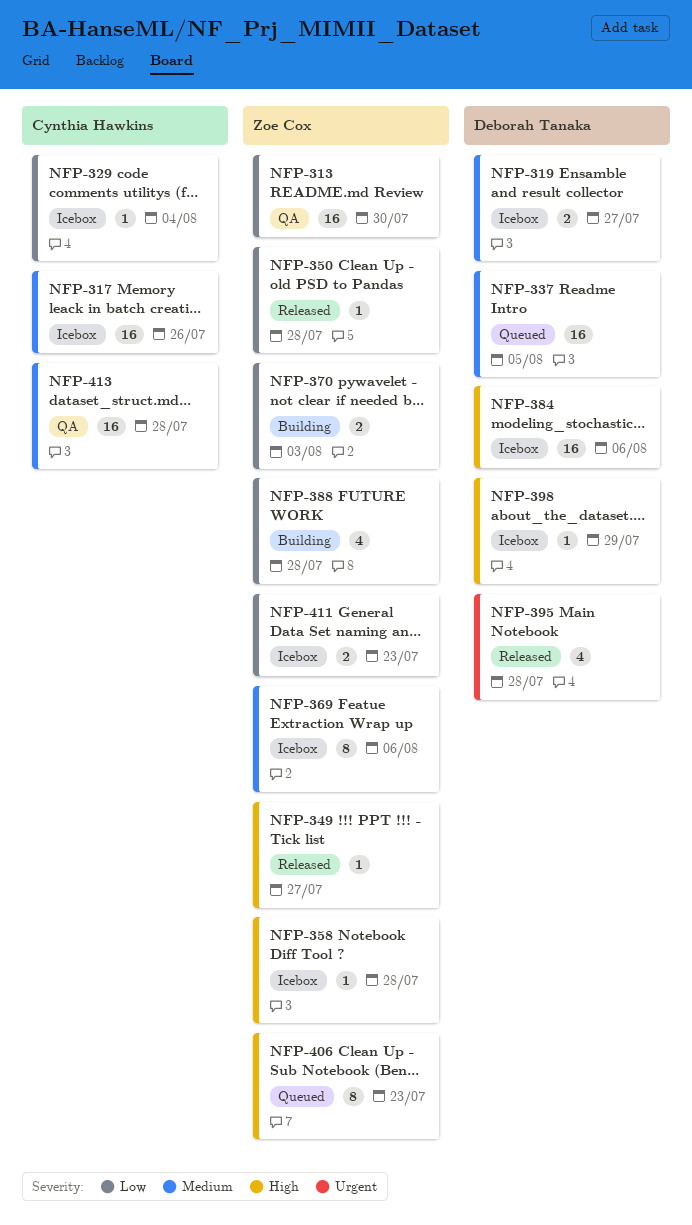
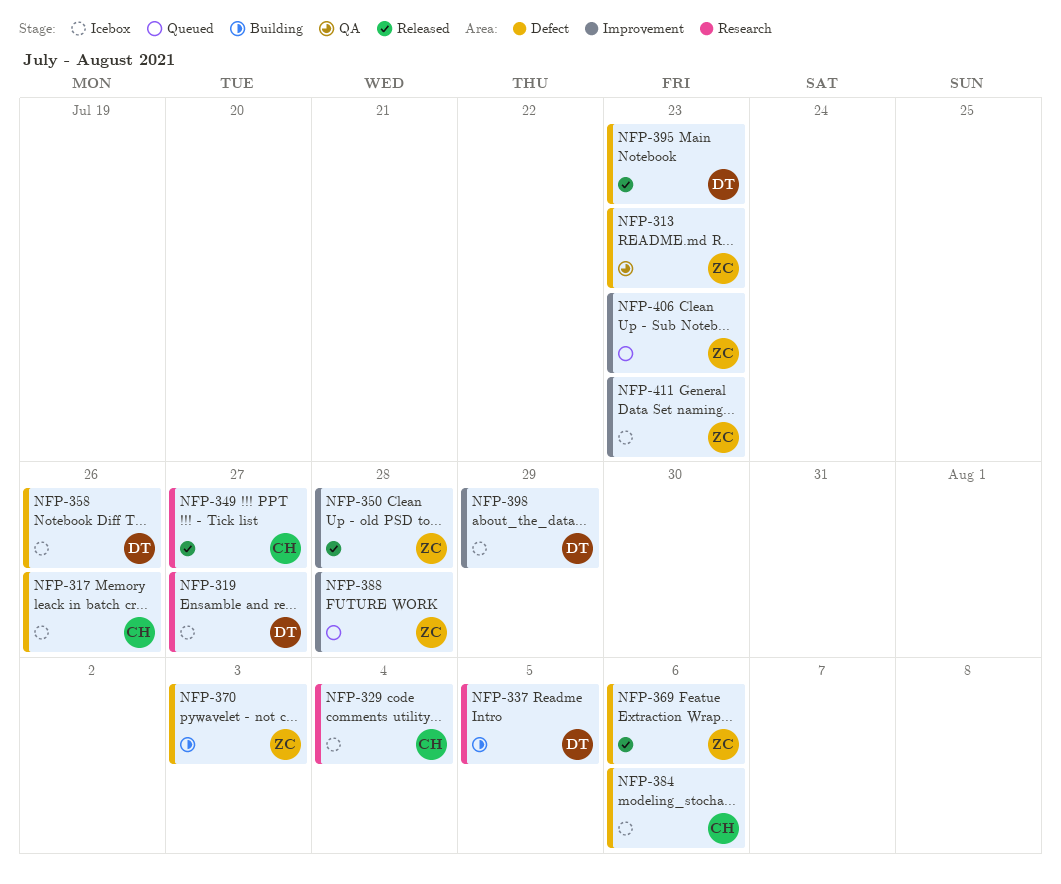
NFP-313, due: Jul 30 -> Jul 23
NFP-337, status: Queued -> Building
NFP-349, owner: Zoe Cox -> Cynthia Hawkins
NFP-358, owner: Zoe Cox -> Deborah Tanaka
NFP-358, due: Jul 28 -> Jul 26
NFP-369, status: Icebox -> Released
NFP-384, owner: Deborah Tanaka -> Cynthia Hawkins
NFP-388, status: Building -> Queued
NFP-395, due: Jul 28 -> Jul 23
NFP-413: present -> none

